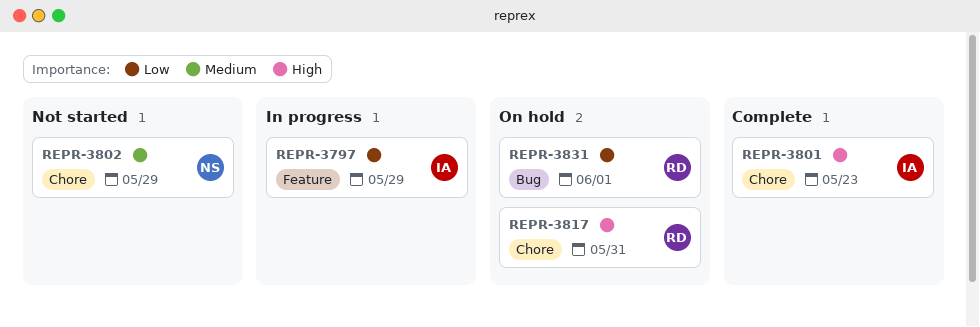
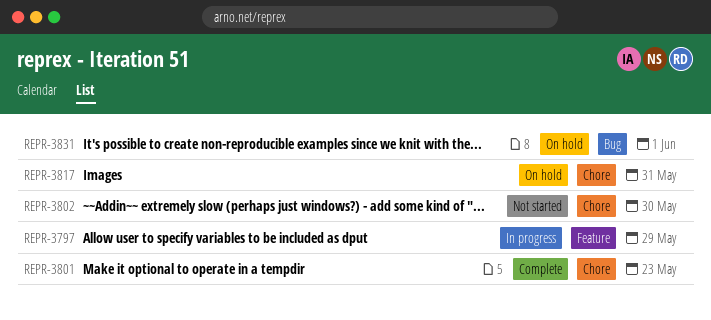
REPR-3802, due: May 29 -> May 30

